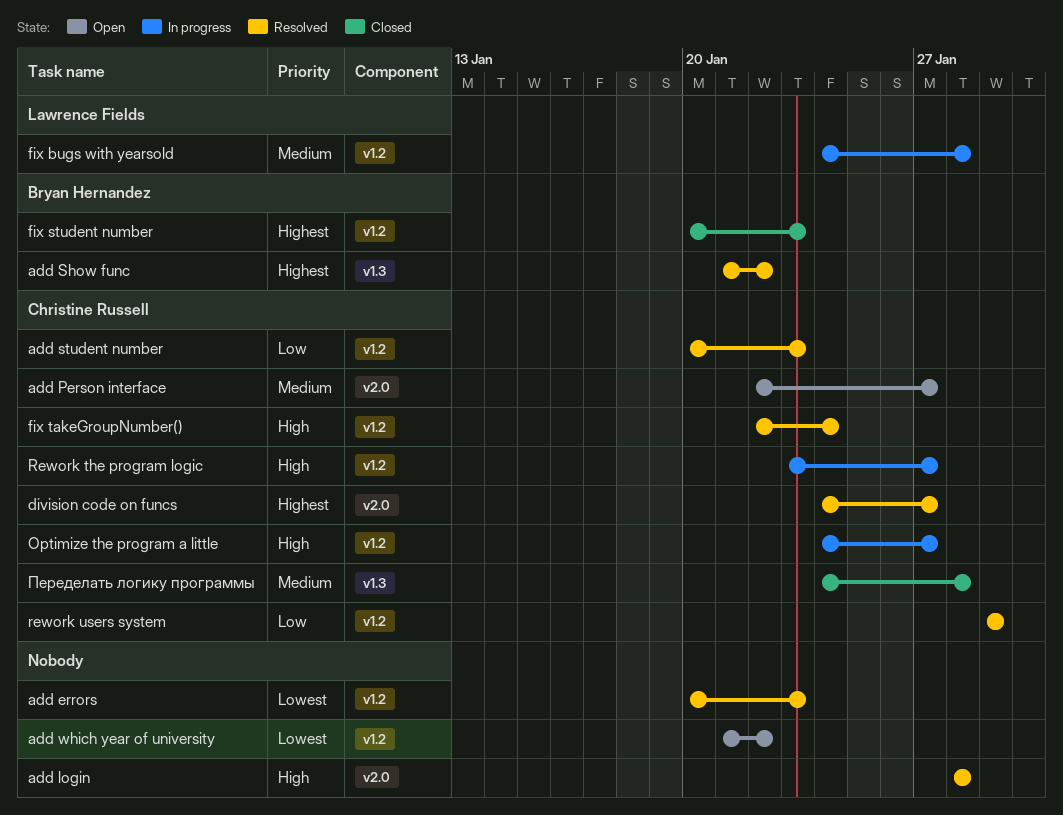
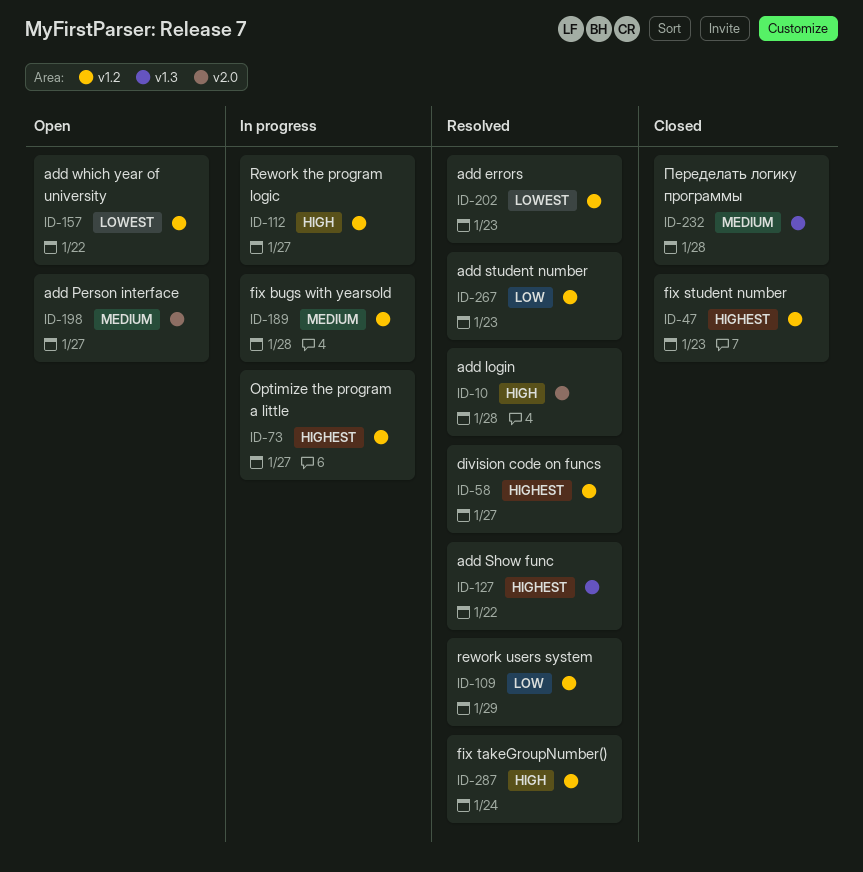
division code on funcs, label: v2.0 -> v1.2
Optimize the program a little, priority: High -> Highest

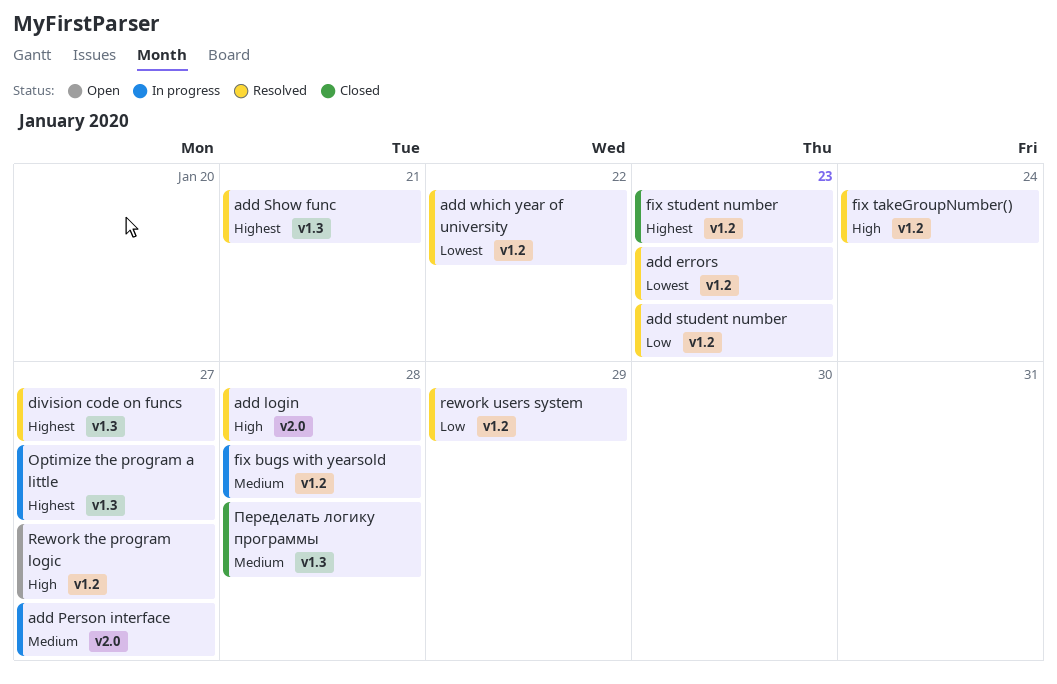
add Person interface, status: Open -> In progress
add Show func, due: Jan 22 -> Jan 21
add which year of university, status: Open -> Resolved
division code on funcs, label: v1.2 -> v1.3
Optimize the program a little, label: v1.2 -> v1.3
Rework the program logic, status: In progress -> Open

